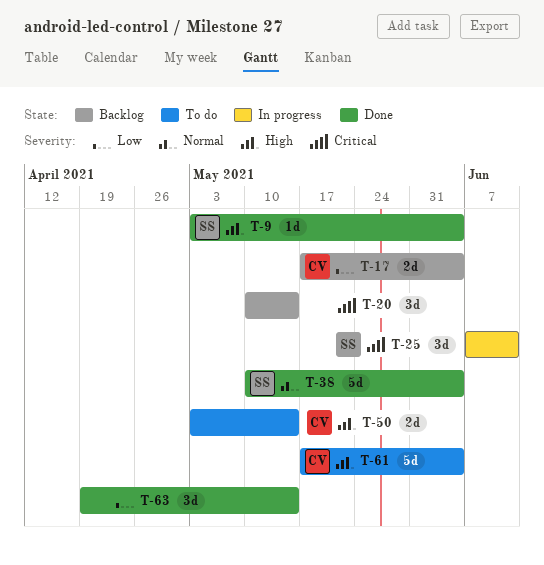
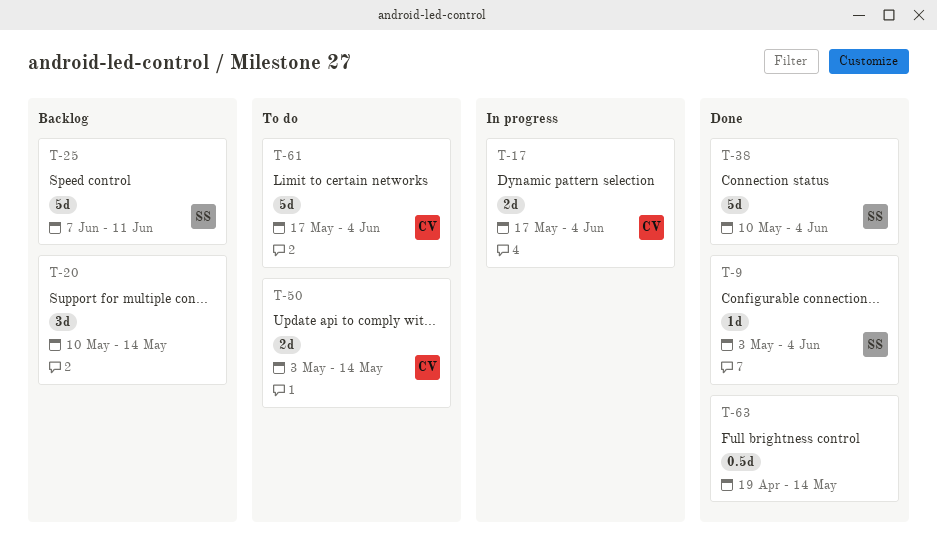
T-17, status: Backlog -> In progress
T-25, status: In progress -> Backlog
T-25, estimate: 3d -> 5d
T-63, estimate: 3d -> 0.5d

